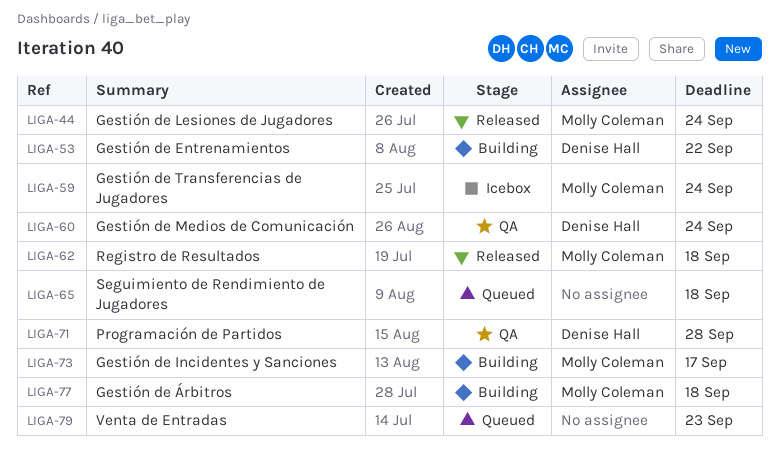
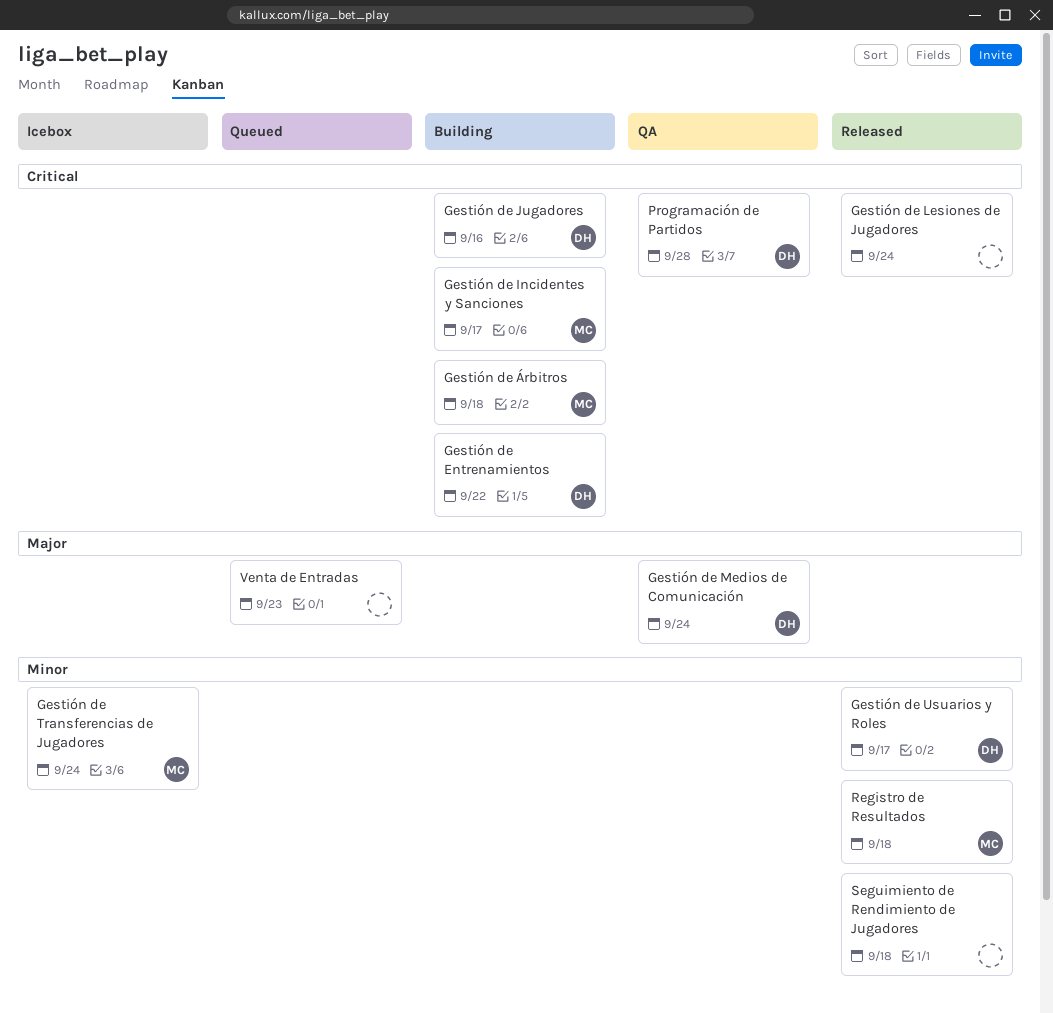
Gestión de Jugadores: none -> present
Gestión de Lesiones de Jugadores, owner: Molly Coleman -> none
Gestión de Usuarios y Roles: none -> present
Seguimiento de Rendimiento de Jugadores, status: Queued -> Released

